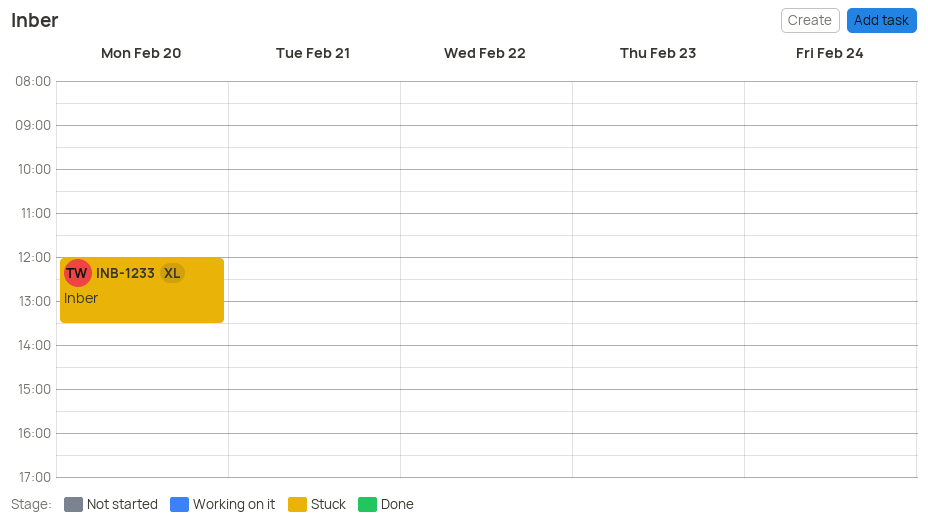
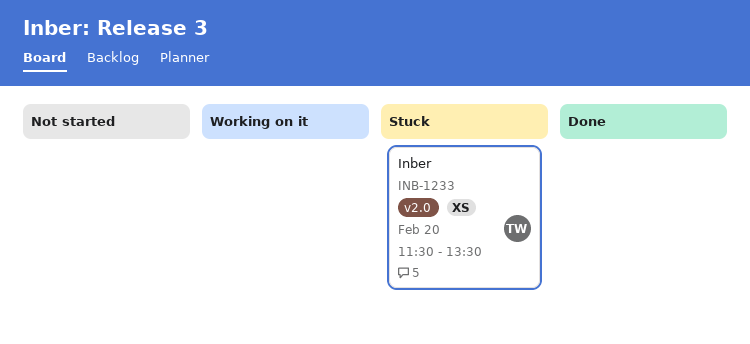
INB-1233, estimate: XL -> XS
INB-1233, begins: 12:00 -> 11:30

